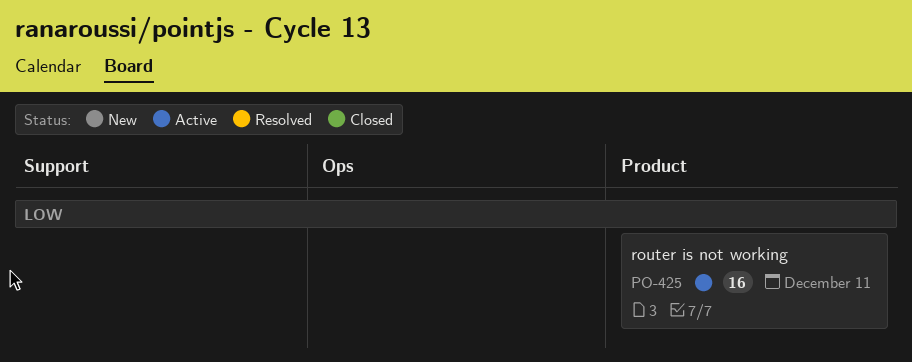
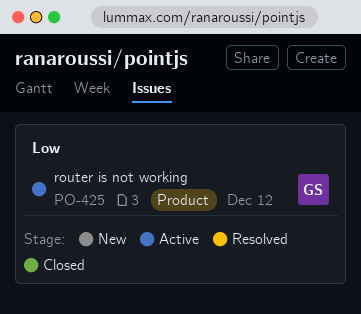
PO-425, due: Dec 11 -> Dec 12

